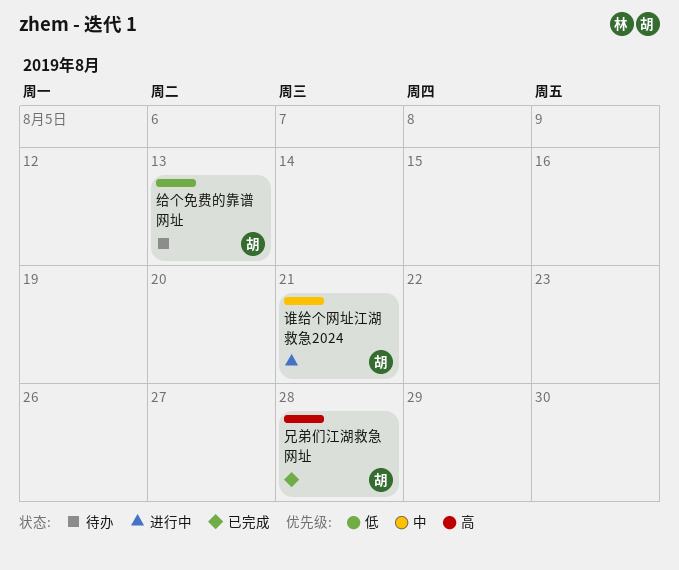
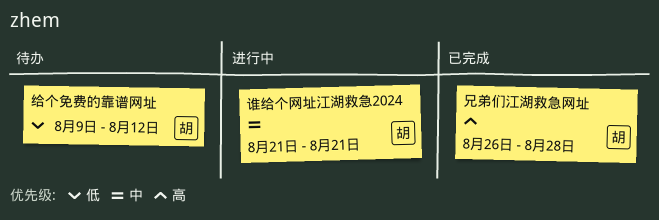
给个免费的靠谱网址, due: Aug 13 -> Aug 12

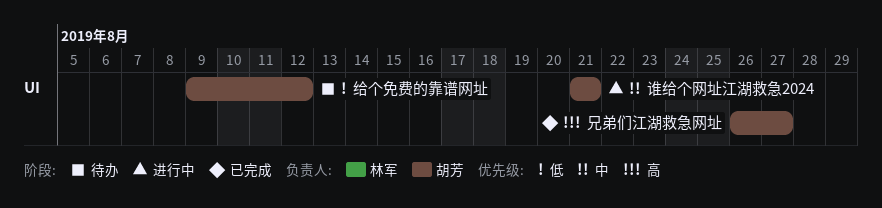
兄弟们江湖救急网址, due: Aug 28 -> Aug 27

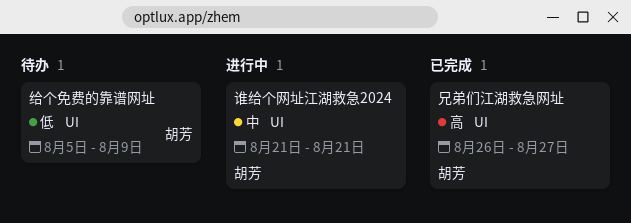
给个免费的靠谱网址, start: Aug 9 -> Aug 5
给个免费的靠谱网址, due: Aug 12 -> Aug 9

